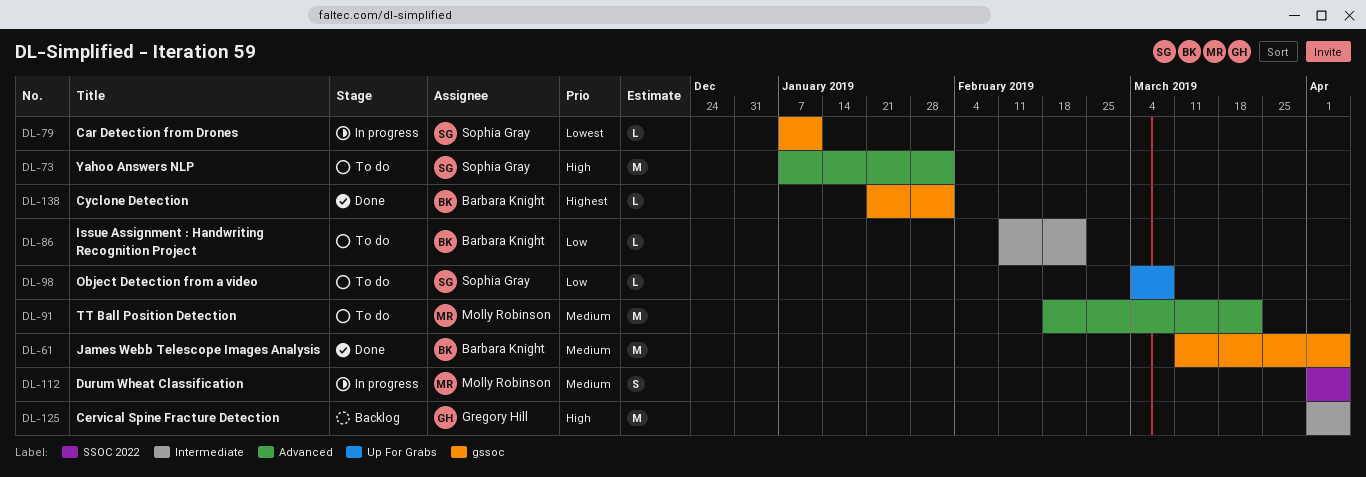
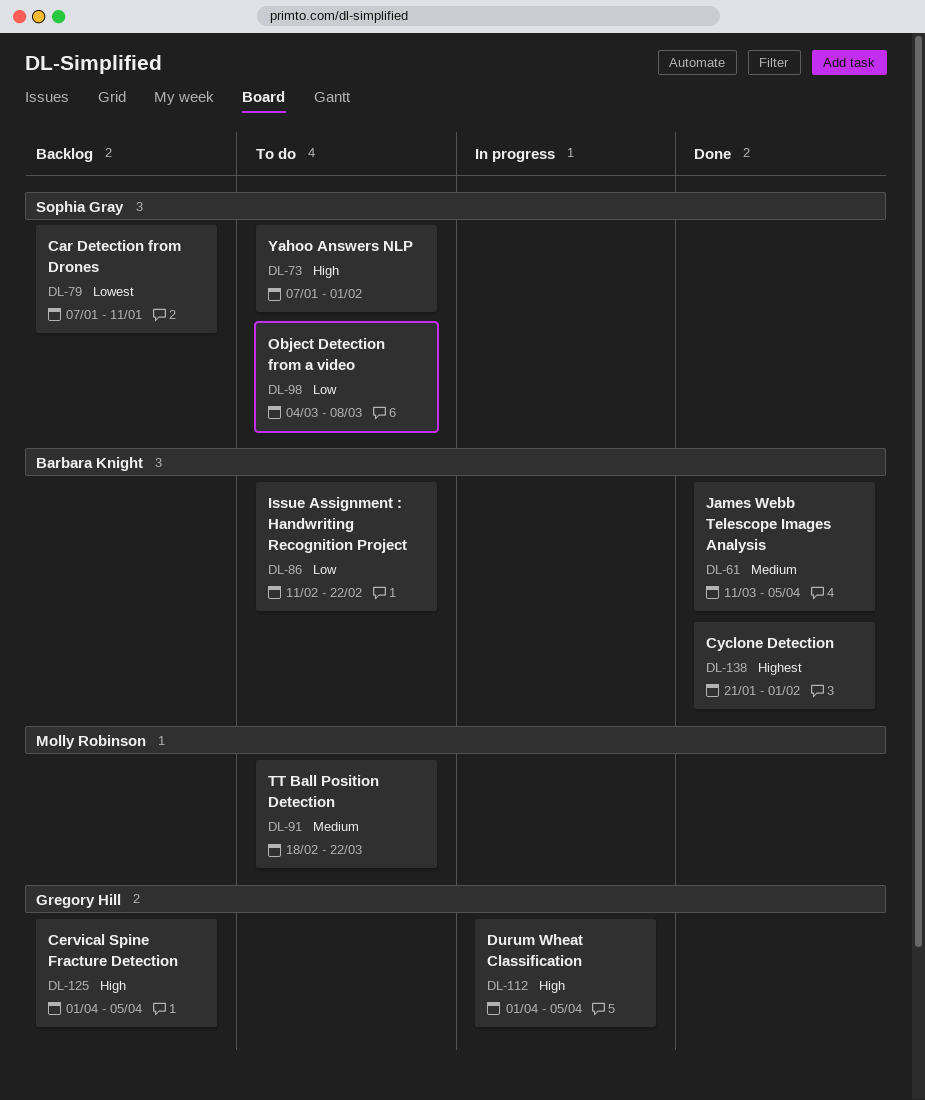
DL-79, status: In progress -> Backlog
DL-112, owner: Molly Robinson -> Gregory Hill
DL-112, priority: Medium -> High

